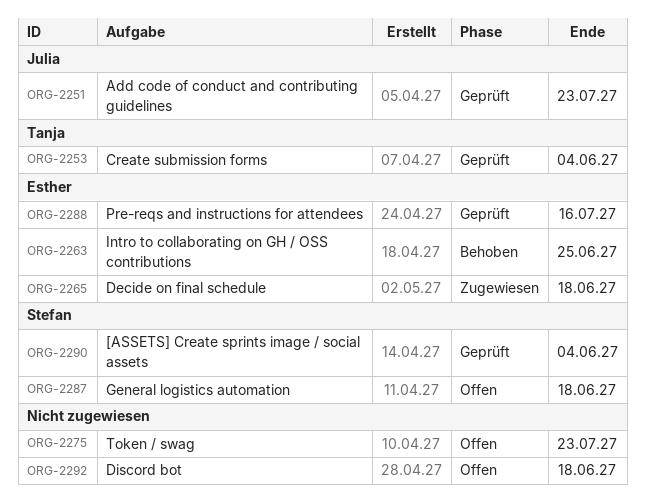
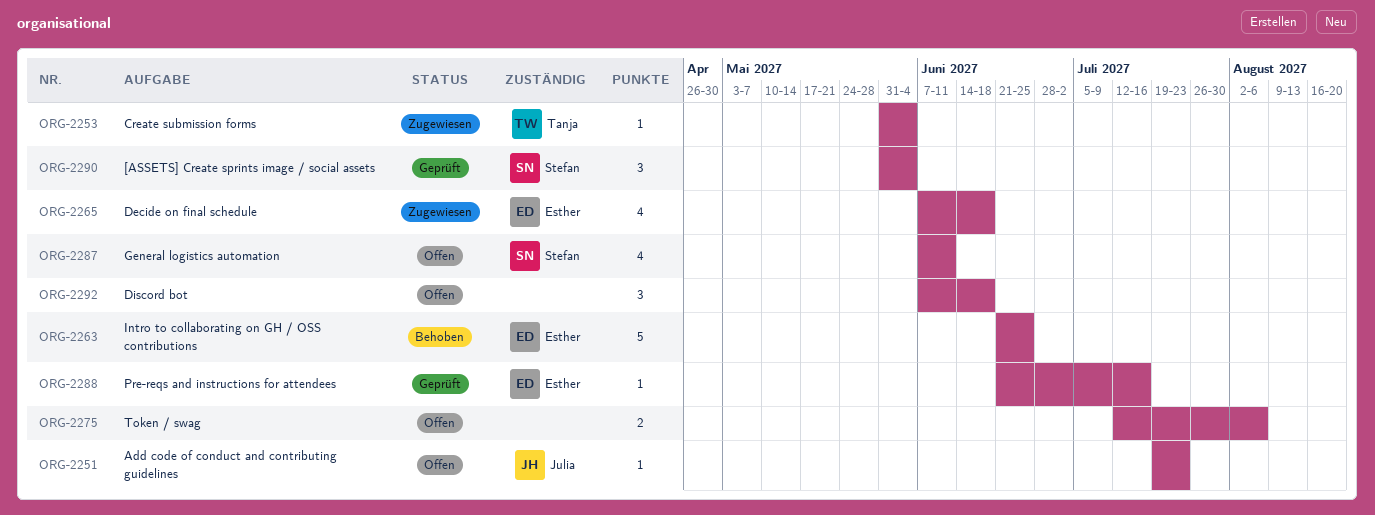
ORG-2251, status: Geprüft -> Offen
ORG-2253, status: Geprüft -> Zugewiesen
ORG-2275, due: Jul 23 -> Aug 6
ORG-2287, due: Jun 18 -> Jun 11

